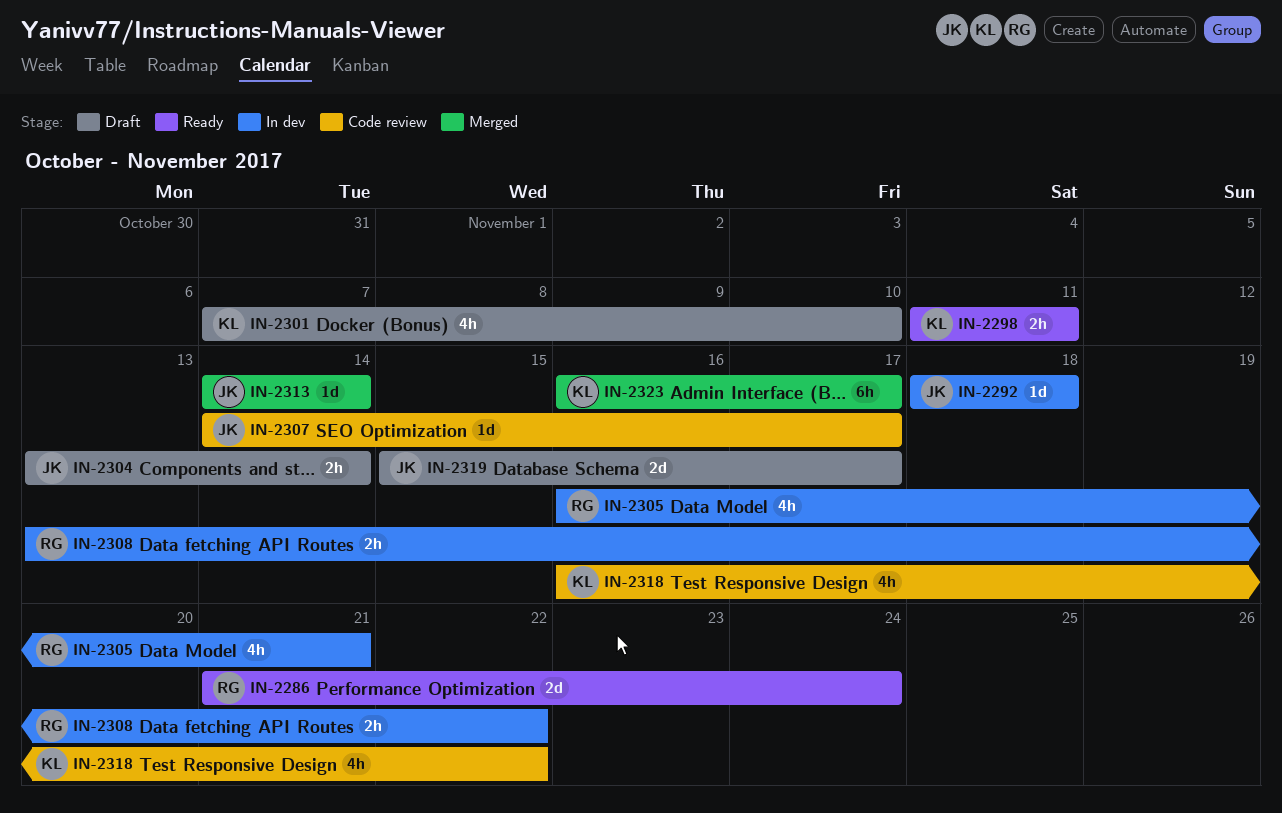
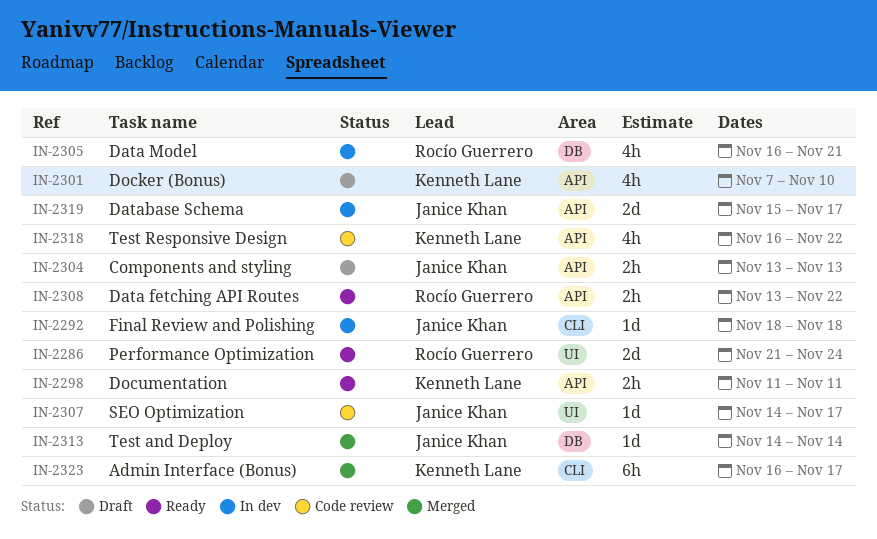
IN-2304, due: Nov 14 -> Nov 13
IN-2308, status: In dev -> Ready
IN-2319, status: Draft -> In dev

